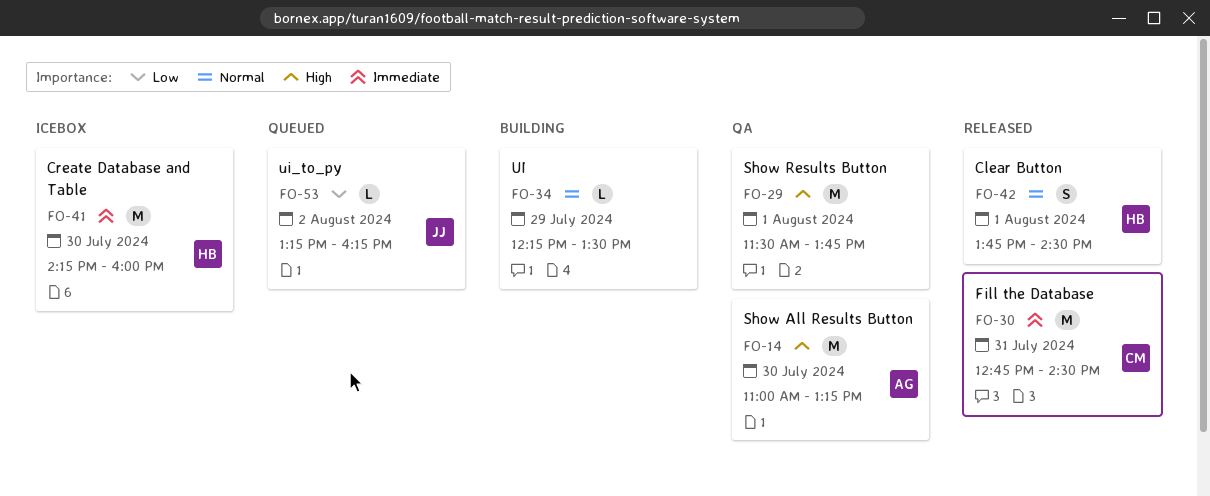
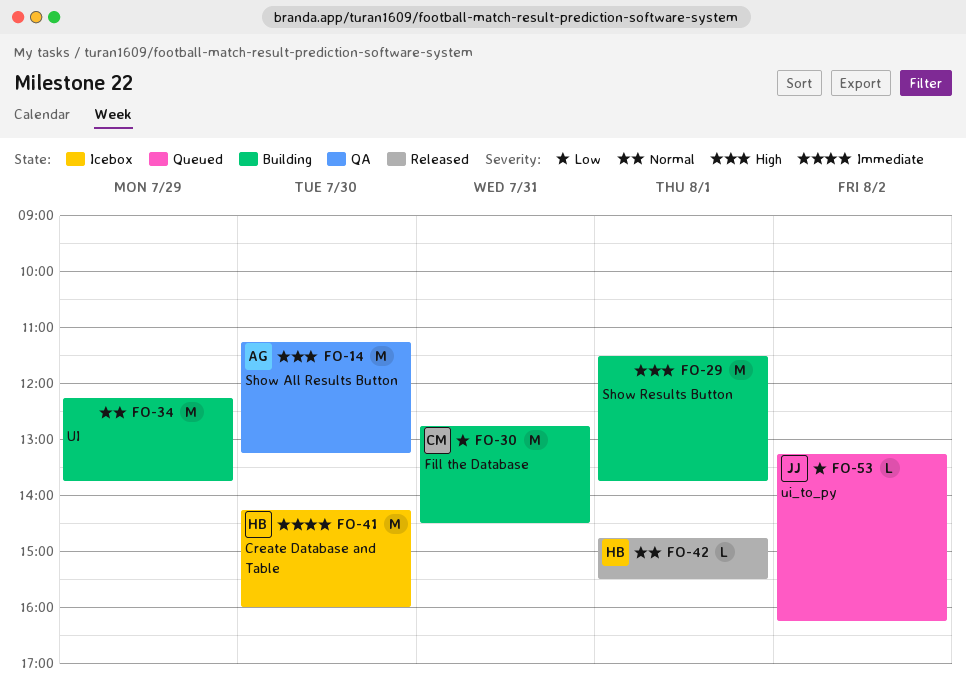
FO-14, begins: 11:00 -> 11:15
FO-29, status: QA -> Building
FO-30, status: Released -> Building
FO-30, priority: Immediate -> Low
FO-34, estimate: L -> M
FO-34, ends: 13:30 -> 13:45
FO-42, estimate: S -> L
FO-42, begins: 13:45 -> 14:45
FO-42, ends: 14:30 -> 15:30

